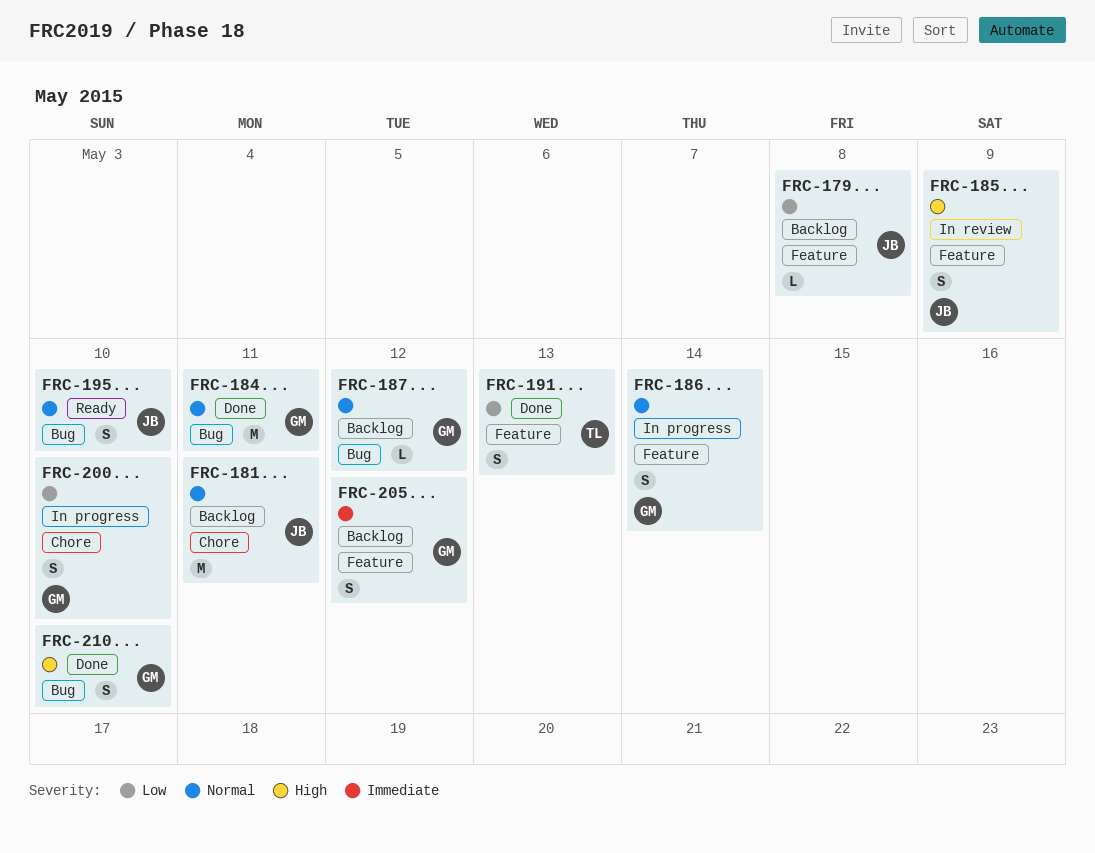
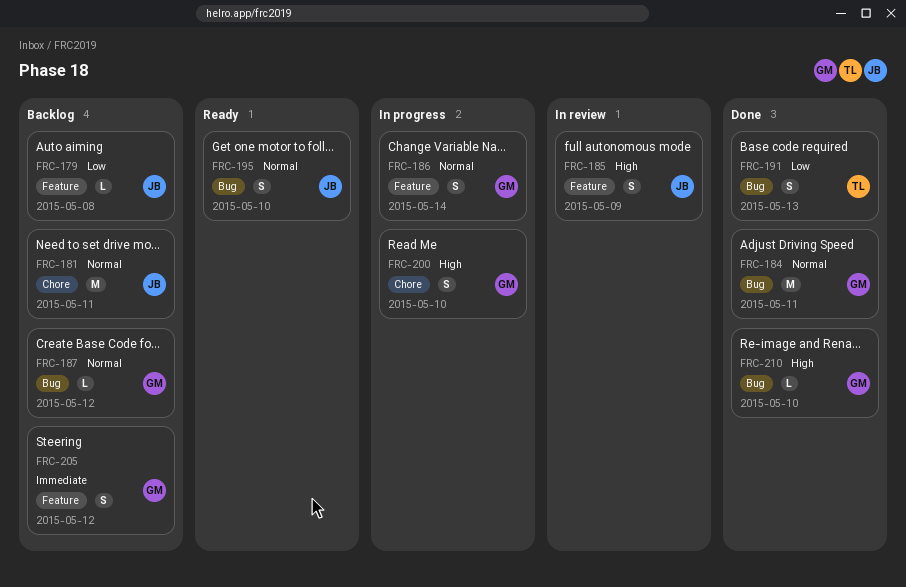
FRC-191, label: Feature -> Bug
FRC-200, priority: Low -> High
FRC-210, estimate: S -> L

